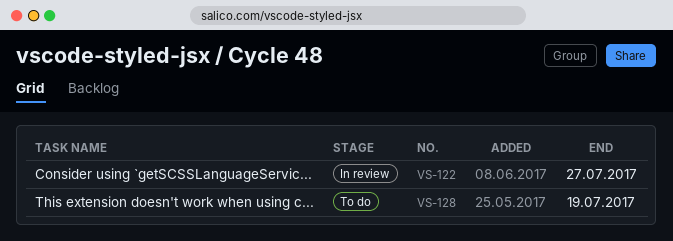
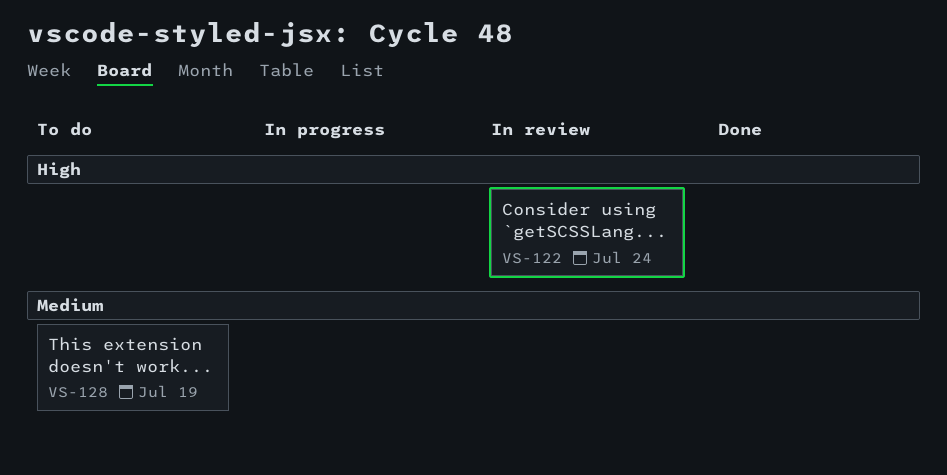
VS-122, due: Jul 27 -> Jul 24

